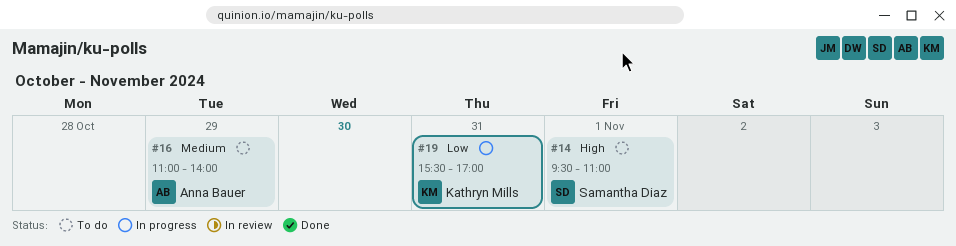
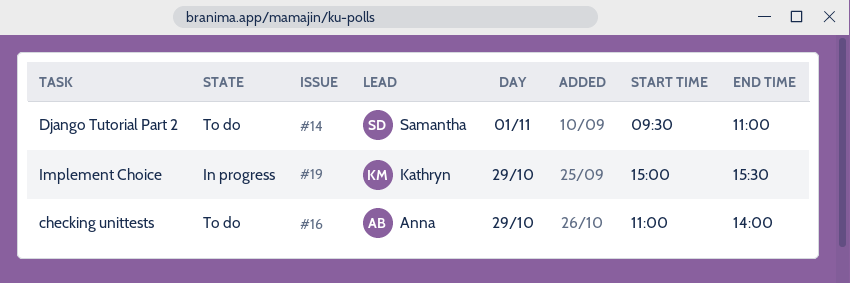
#19, day: Oct 31 -> Oct 29
#19, begins: 15:30 -> 15:00
#19, ends: 17:00 -> 15:30

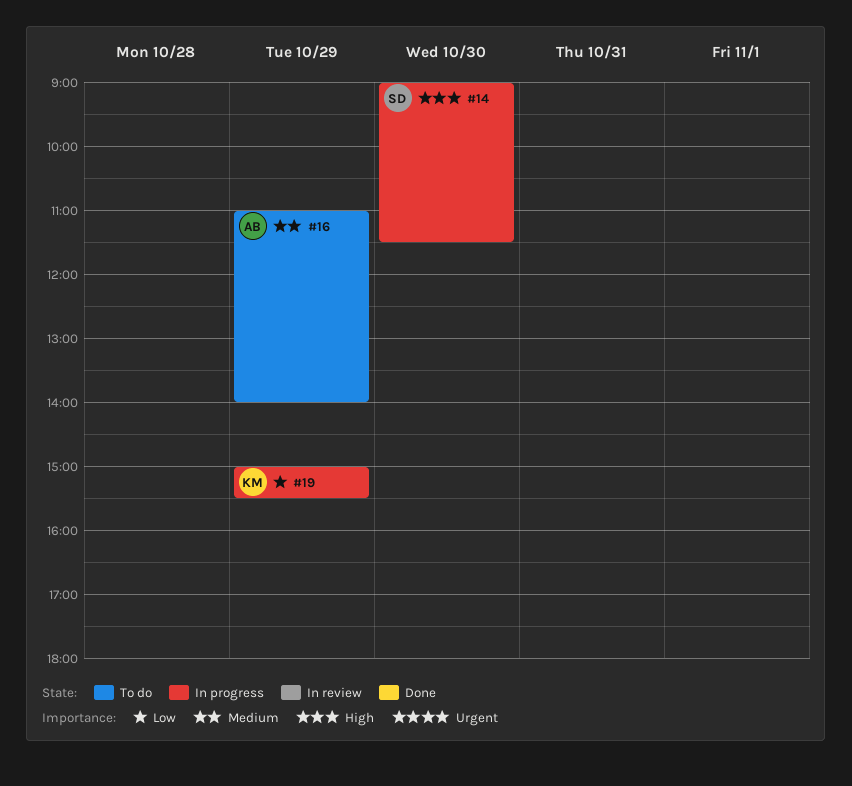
#14, status: To do -> In progress
#14, day: Nov 1 -> Oct 30
#14, begins: 09:30 -> 09:00
#14, ends: 11:00 -> 11:30

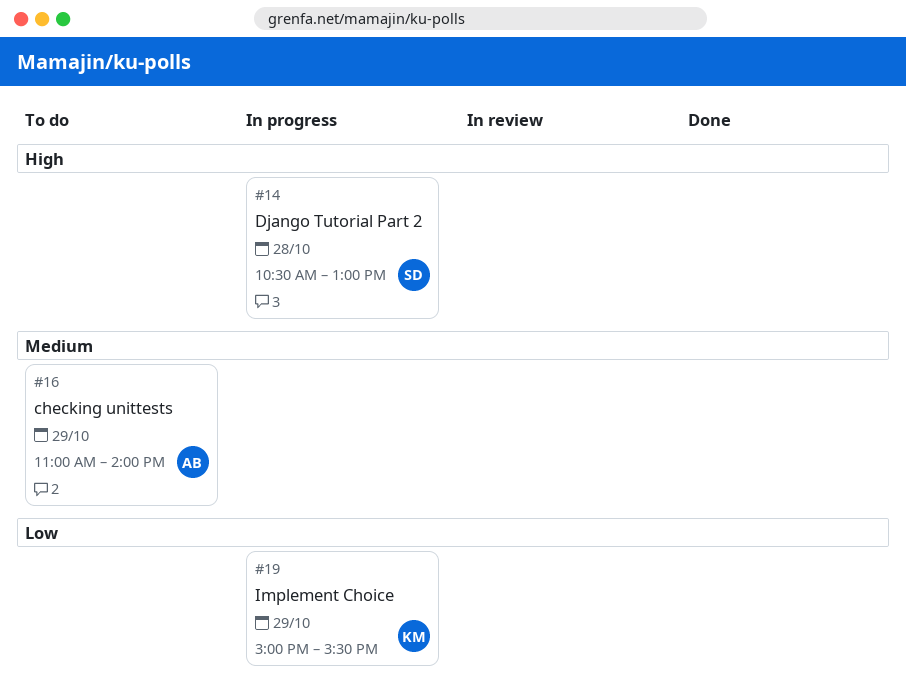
#14, day: Oct 30 -> Oct 28
#14, begins: 09:00 -> 10:30
#14, ends: 11:30 -> 13:00

